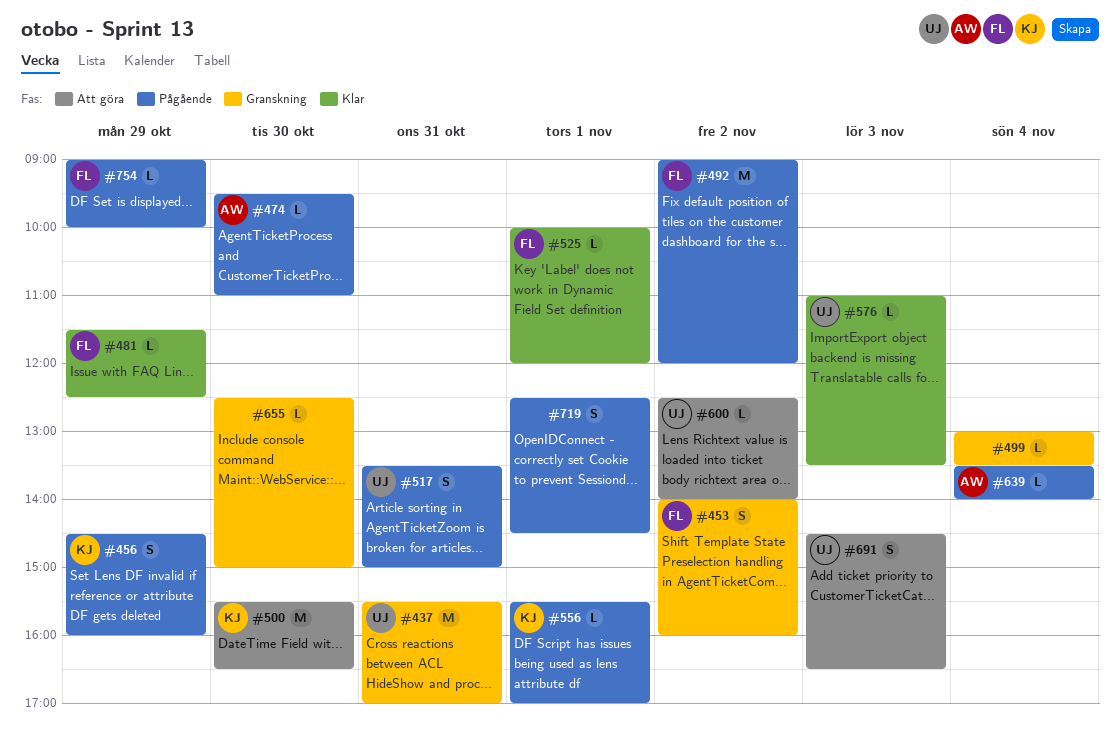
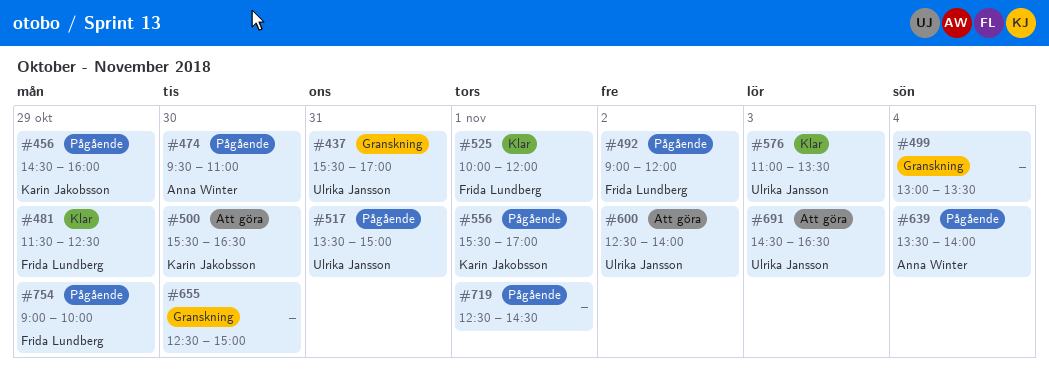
#453: present -> none

